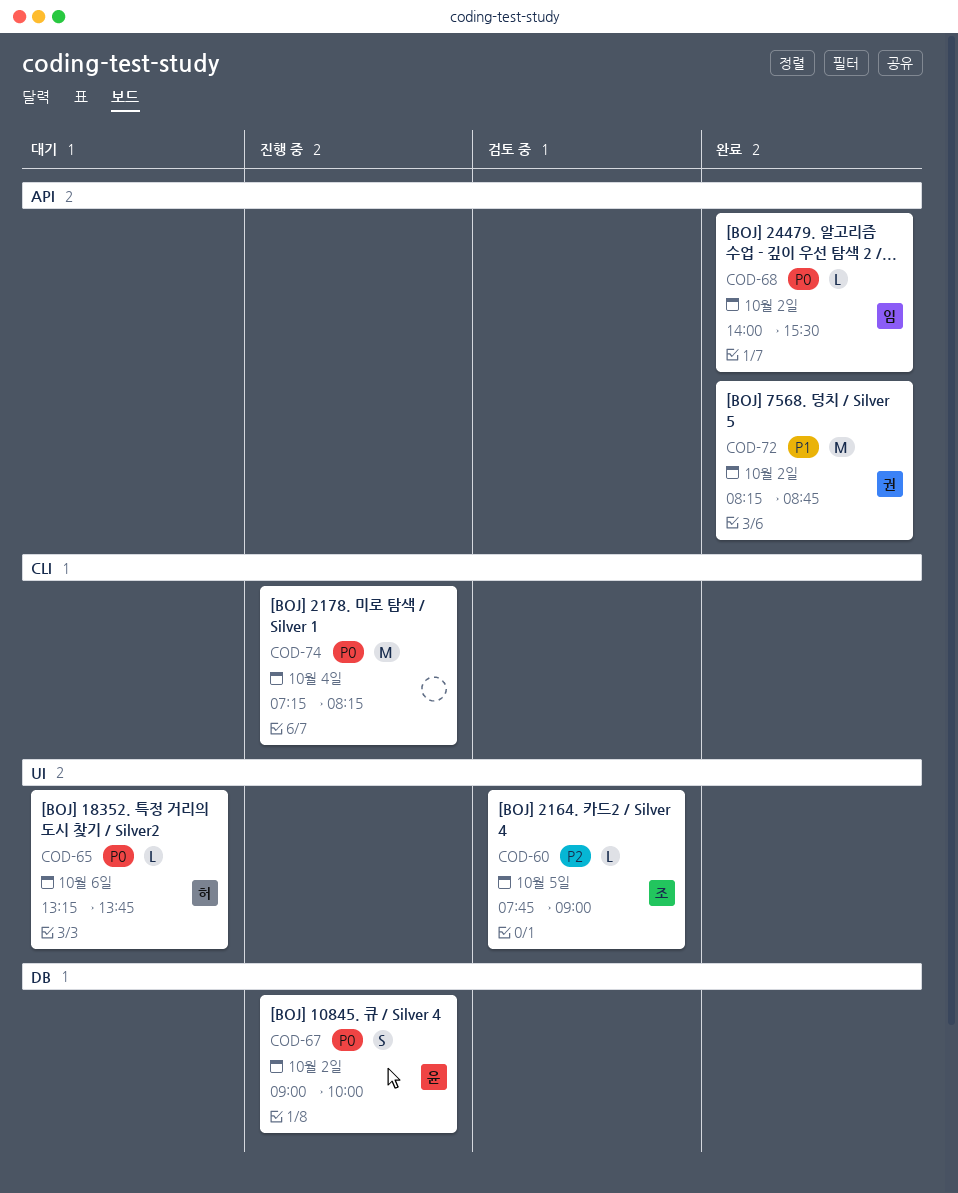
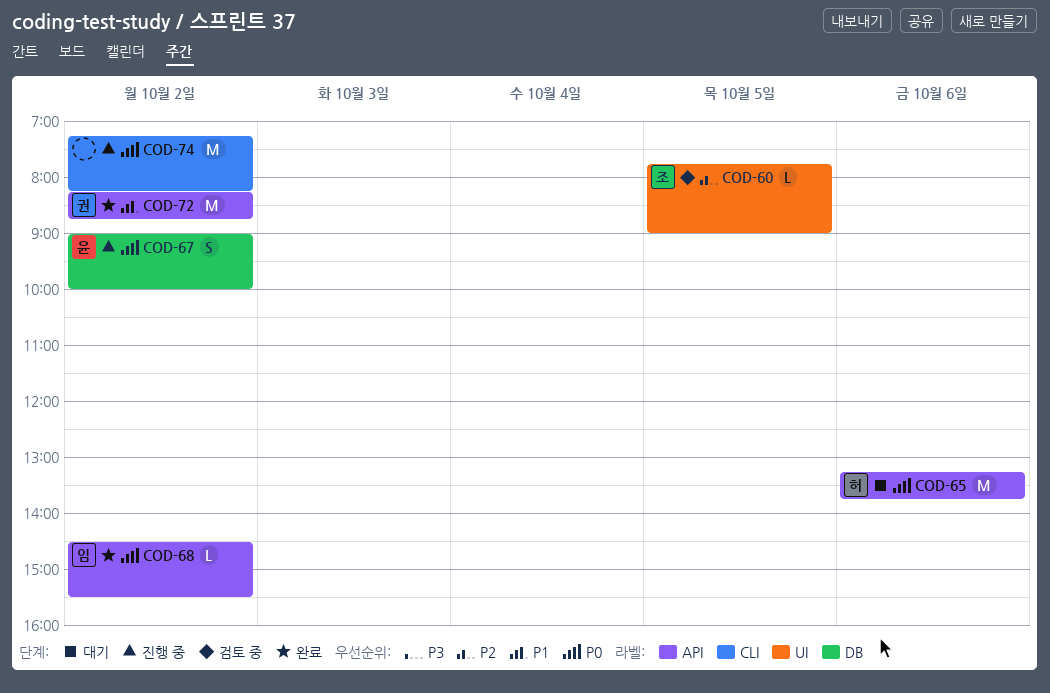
COD-65, label: UI -> API
COD-65, estimate: L -> M
COD-68, begins: 14:00 -> 14:30
COD-74, day: Oct 4 -> Oct 2

